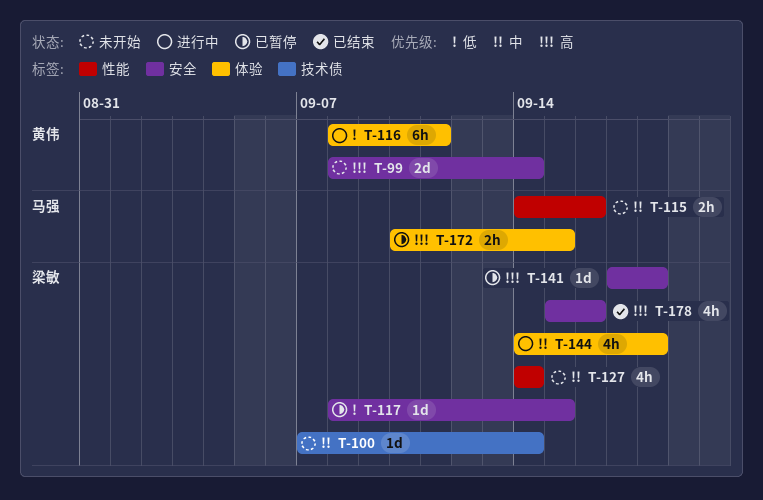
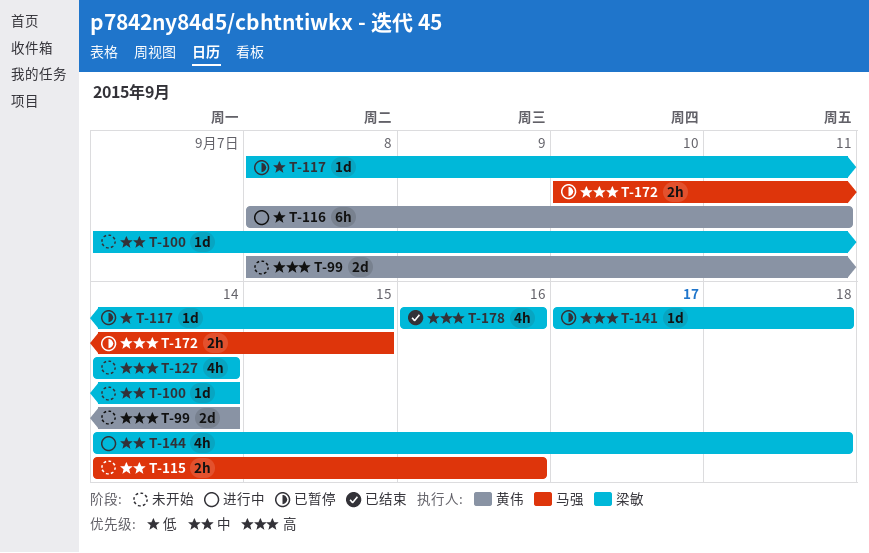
T-127, priority: 中 -> 高
T-178, start: Sep 15 -> Sep 16

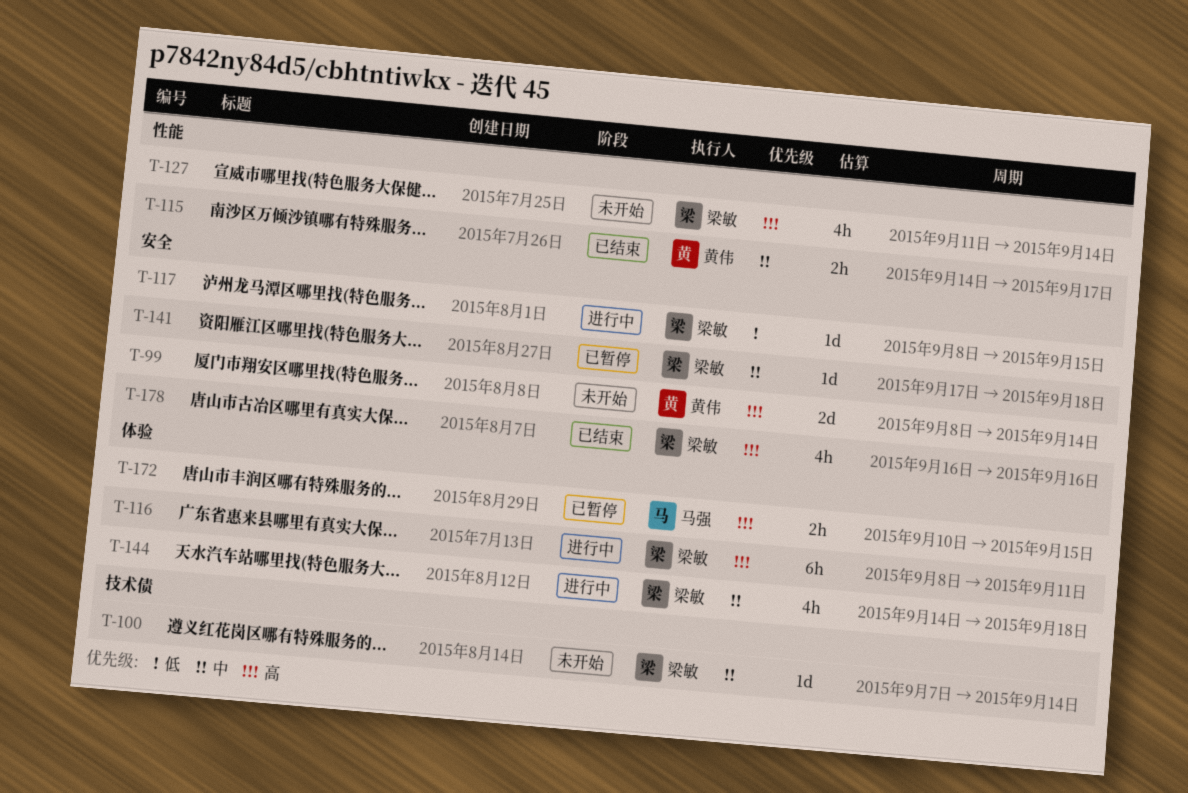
T-115, status: 未开始 -> 已结束
T-115, owner: 马强 -> 黄伟
T-115, due: Sep 16 -> Sep 17
T-116, owner: 黄伟 -> 梁敏
T-116, priority: 低 -> 高
T-117, status: 已暂停 -> 进行中
T-127, start: Sep 14 -> Sep 11
T-141, priority: 高 -> 中

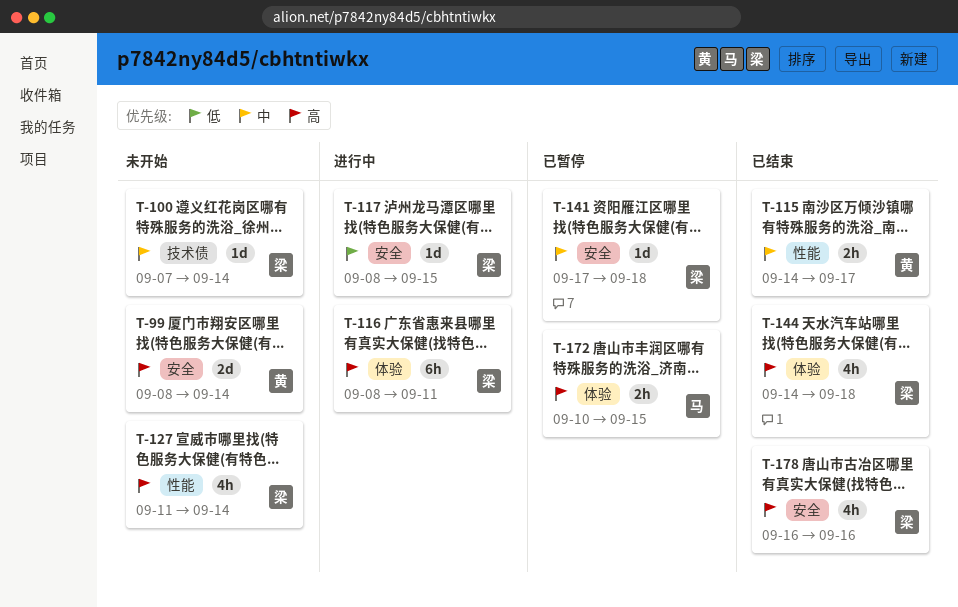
T-144, status: 进行中 -> 已结束
T-144, priority: 中 -> 高

